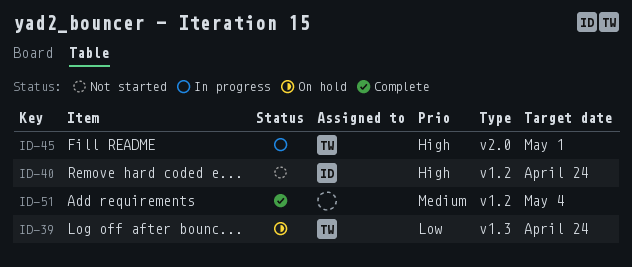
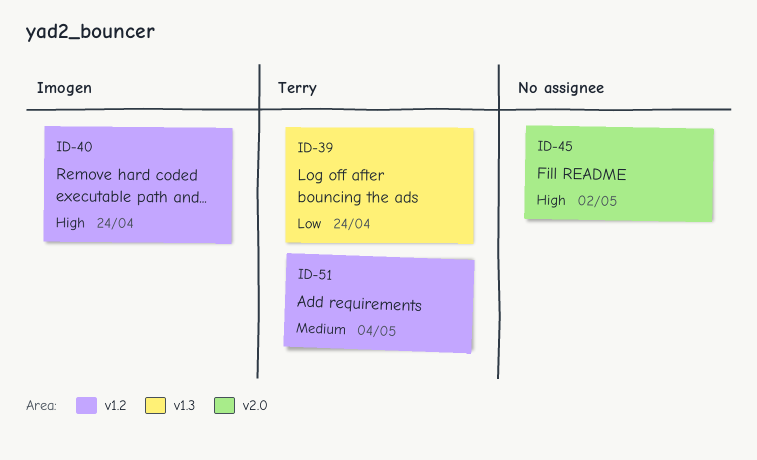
ID-45, owner: Terry -> none
ID-45, due: May 1 -> May 2
ID-51, owner: none -> Terry

